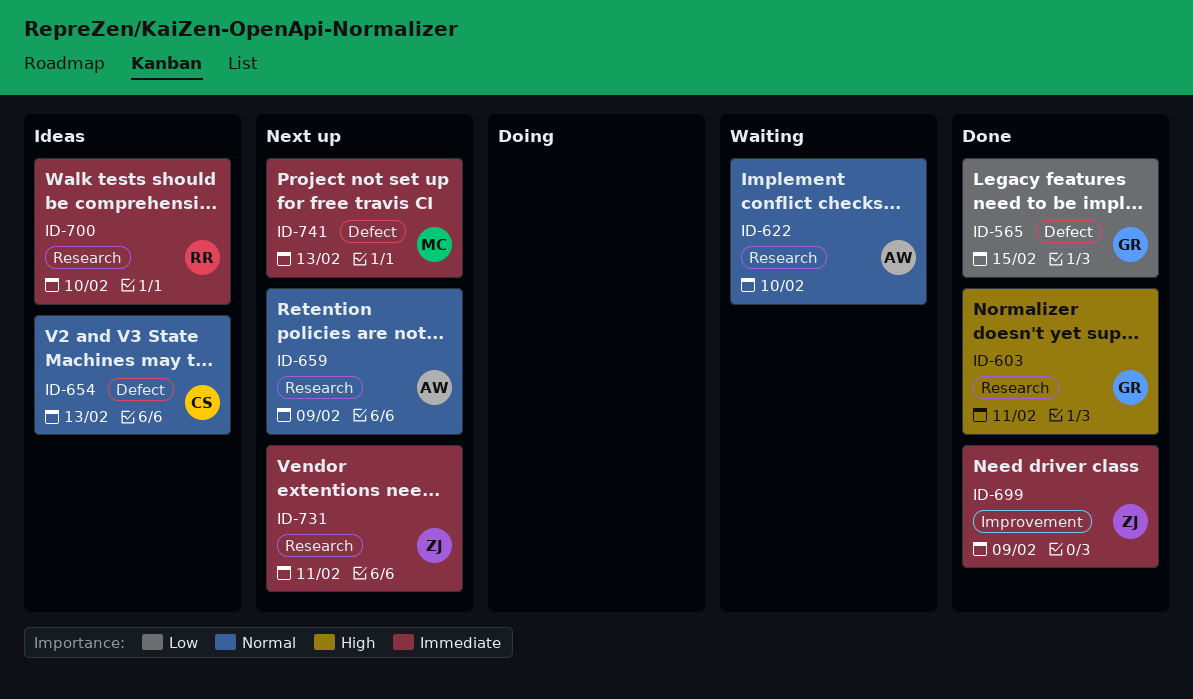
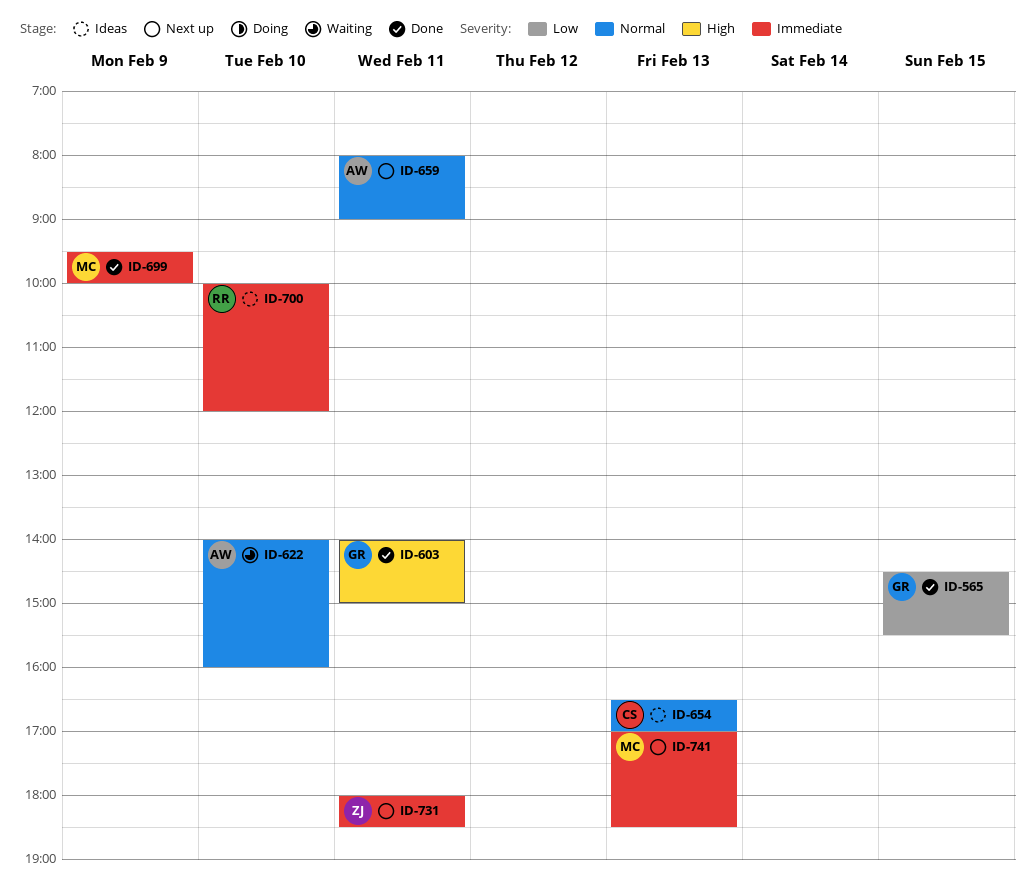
ID-659, day: Feb 9 -> Feb 11
ID-699, owner: ZJ -> MC

